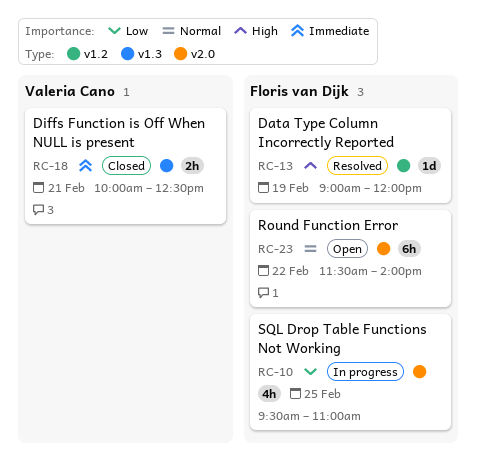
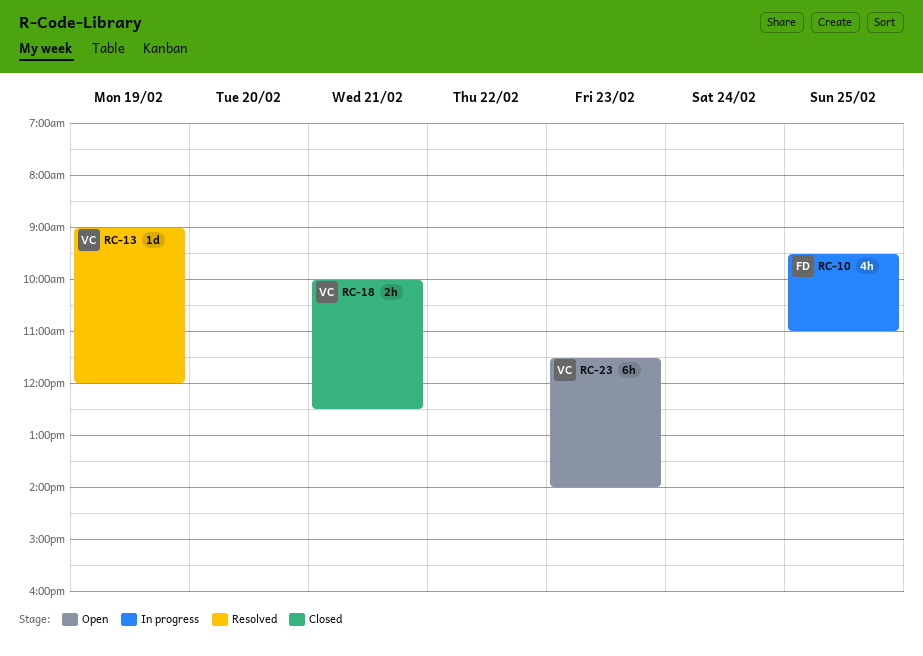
RC-13, owner: Floris van Dijk -> Valeria Cano
RC-23, owner: Floris van Dijk -> Valeria Cano
RC-23, day: Feb 22 -> Feb 23

